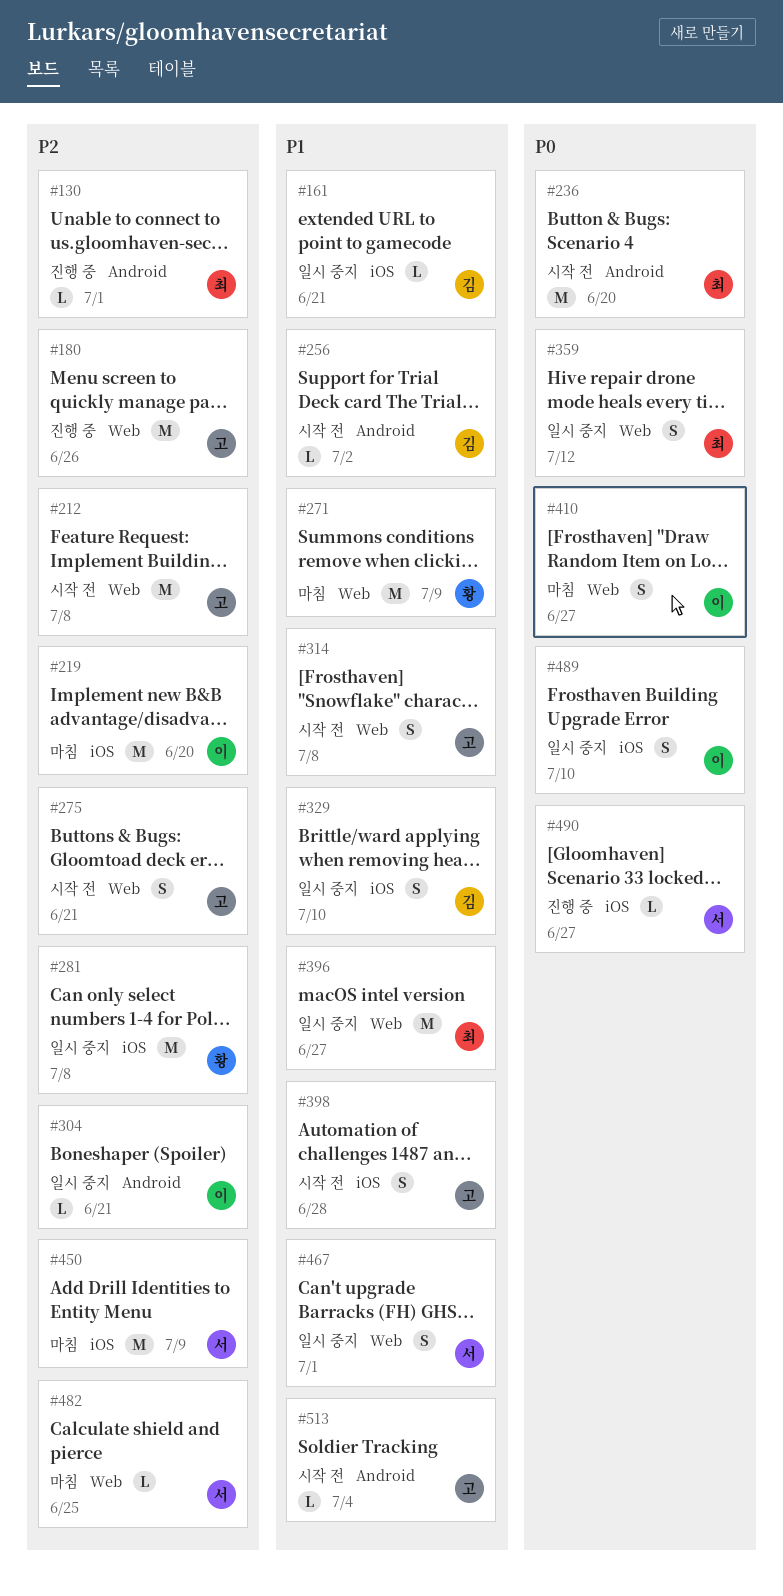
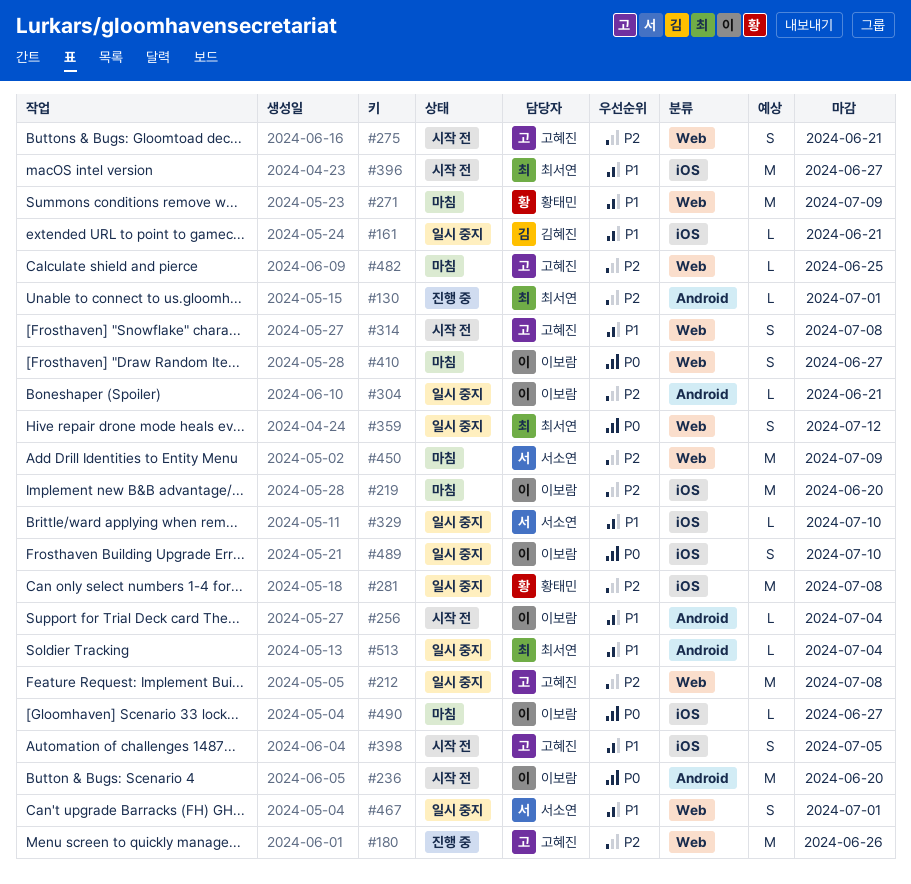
#212, status: 시작 전 -> 일시 중지
#236, owner: 최서연 -> 이보람
#256, owner: 김혜진 -> 이보람
#256, due: Jul 2 -> Jul 4
#329, owner: 김혜진 -> 서소연
#329, estimate: S -> L
#396, status: 일시 중지 -> 시작 전
#396, label: Web -> iOS
#398, due: Jun 28 -> Jul 5
#450, label: iOS -> Web
#482, owner: 서소연 -> 고혜진
#490, status: 진행 중 -> 마침
#490, owner: 서소연 -> 이보람
#513, status: 시작 전 -> 일시 중지
#513, owner: 고혜진 -> 최서연

